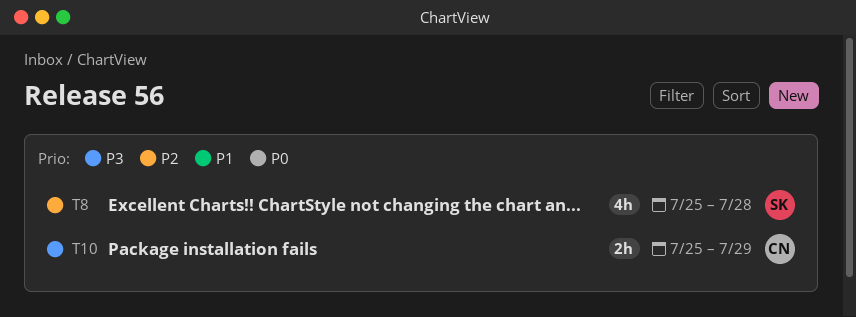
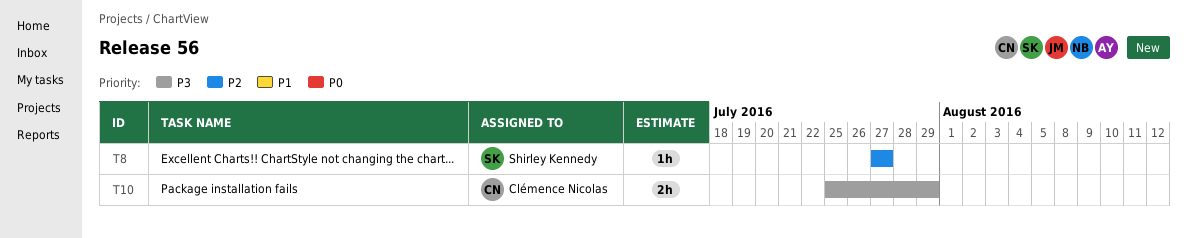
T8, estimate: 4h -> 1h
T8, start: Jul 25 -> Jul 27
T8, due: Jul 28 -> Jul 27

